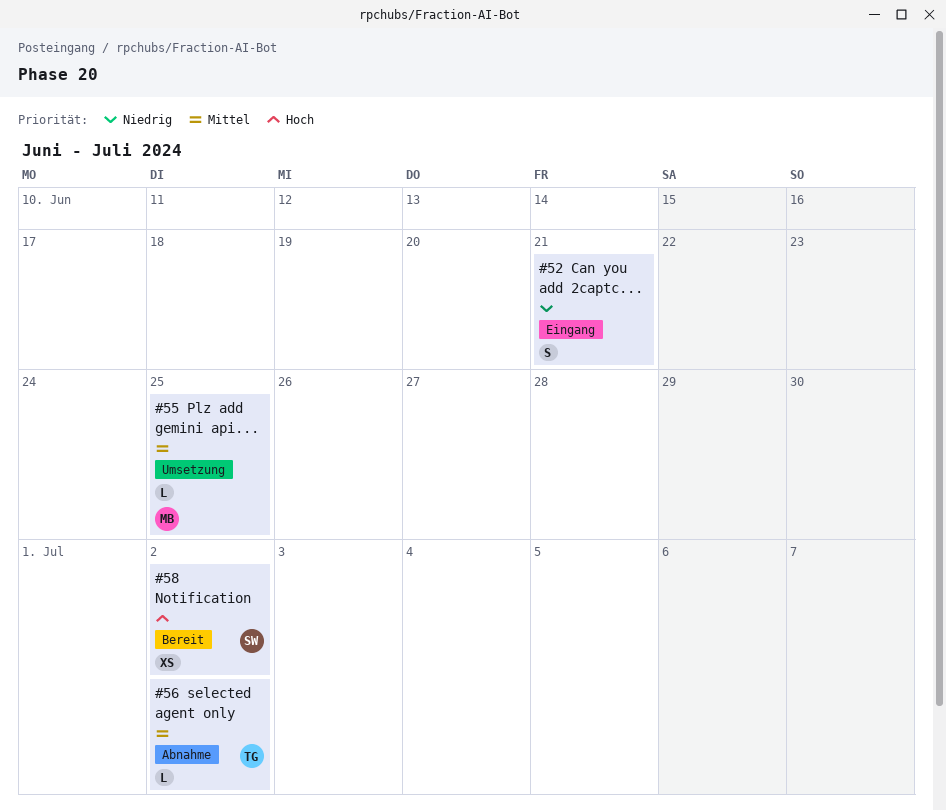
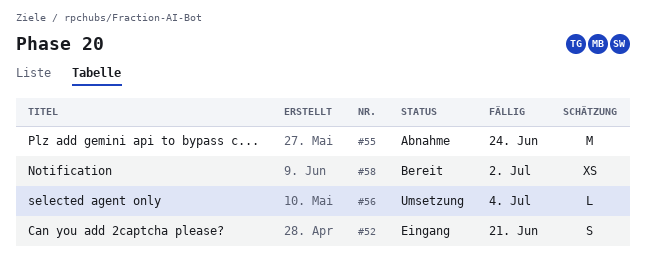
#55, status: Umsetzung -> Abnahme
#55, estimate: L -> M
#55, due: Jun 25 -> Jun 24
#56, status: Abnahme -> Umsetzung
#56, due: Jul 2 -> Jul 4

